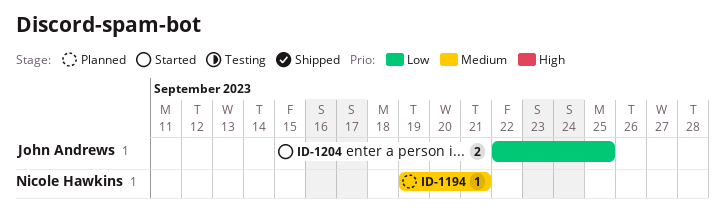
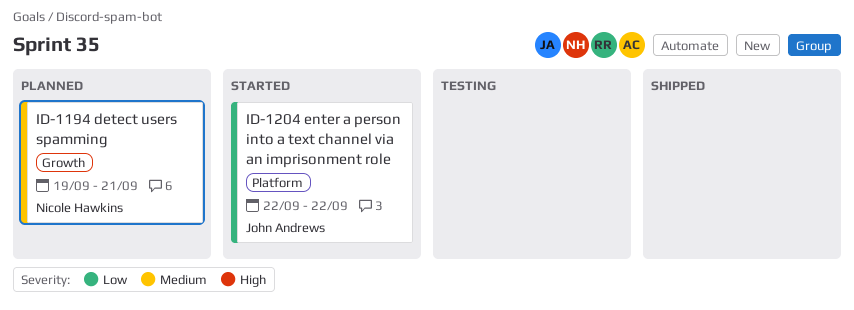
ID-1204, due: Sep 25 -> Sep 22

